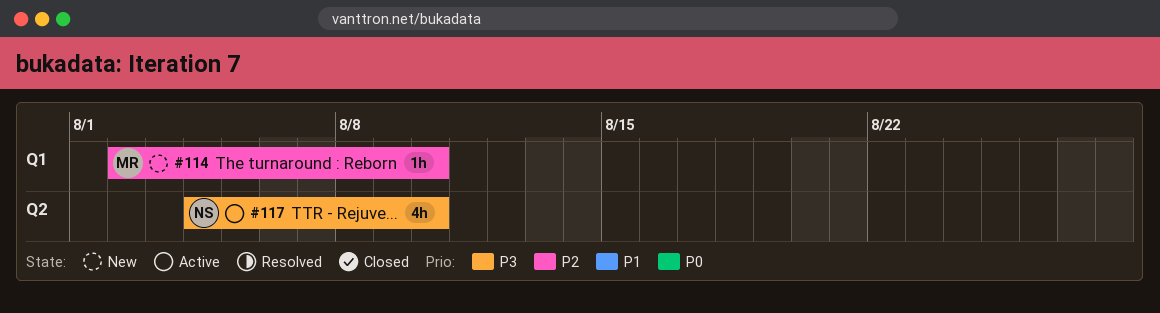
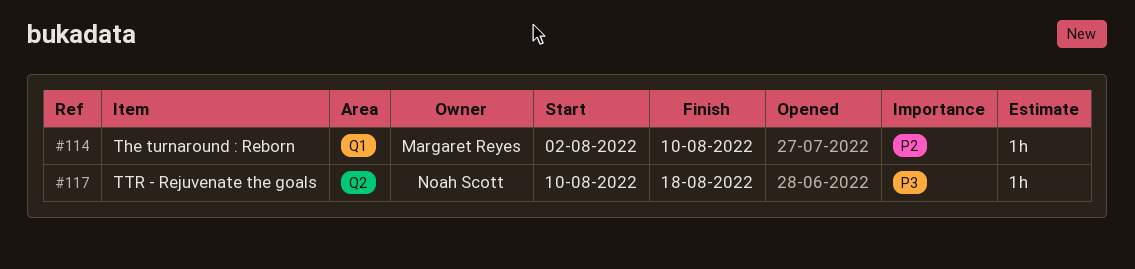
#117, estimate: 4h -> 1h
#117, start: Aug 4 -> Aug 10
#117, due: Aug 10 -> Aug 18

